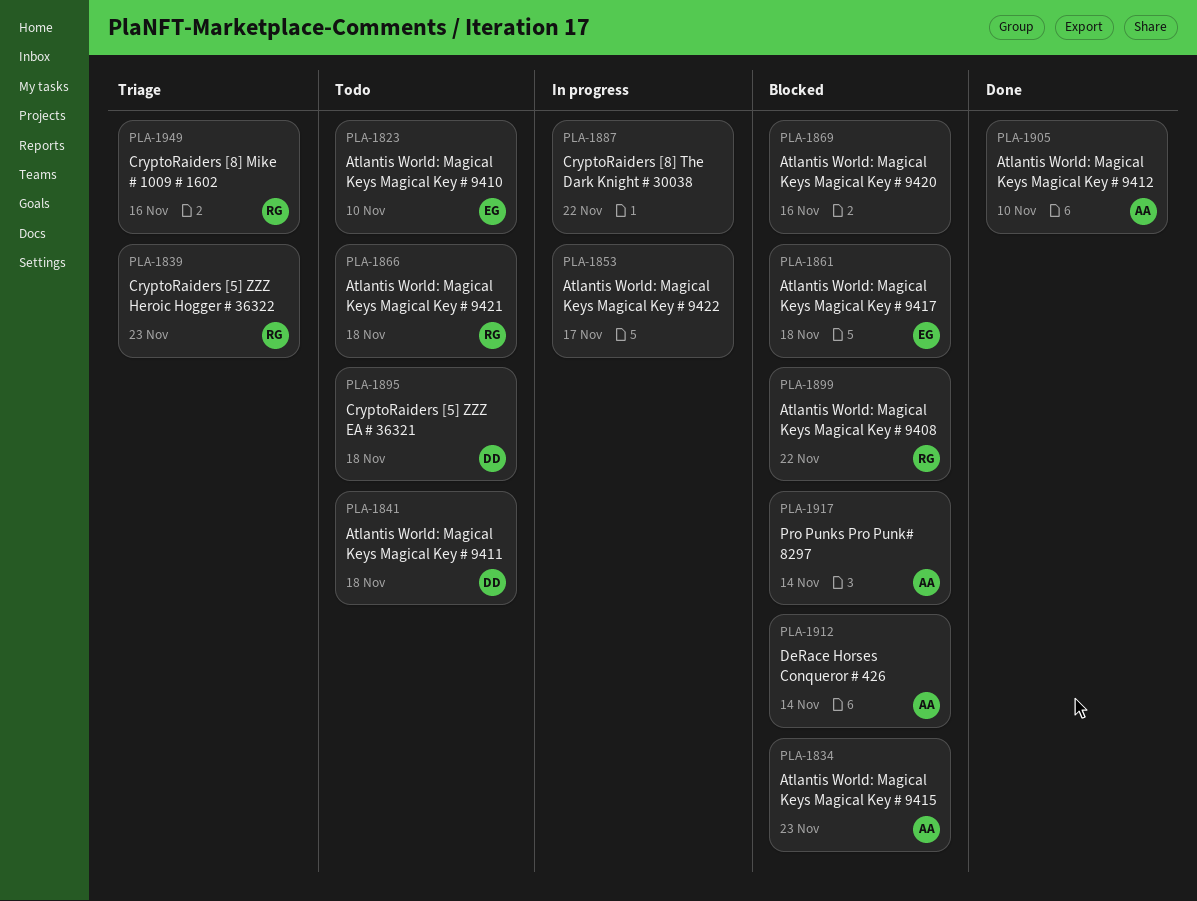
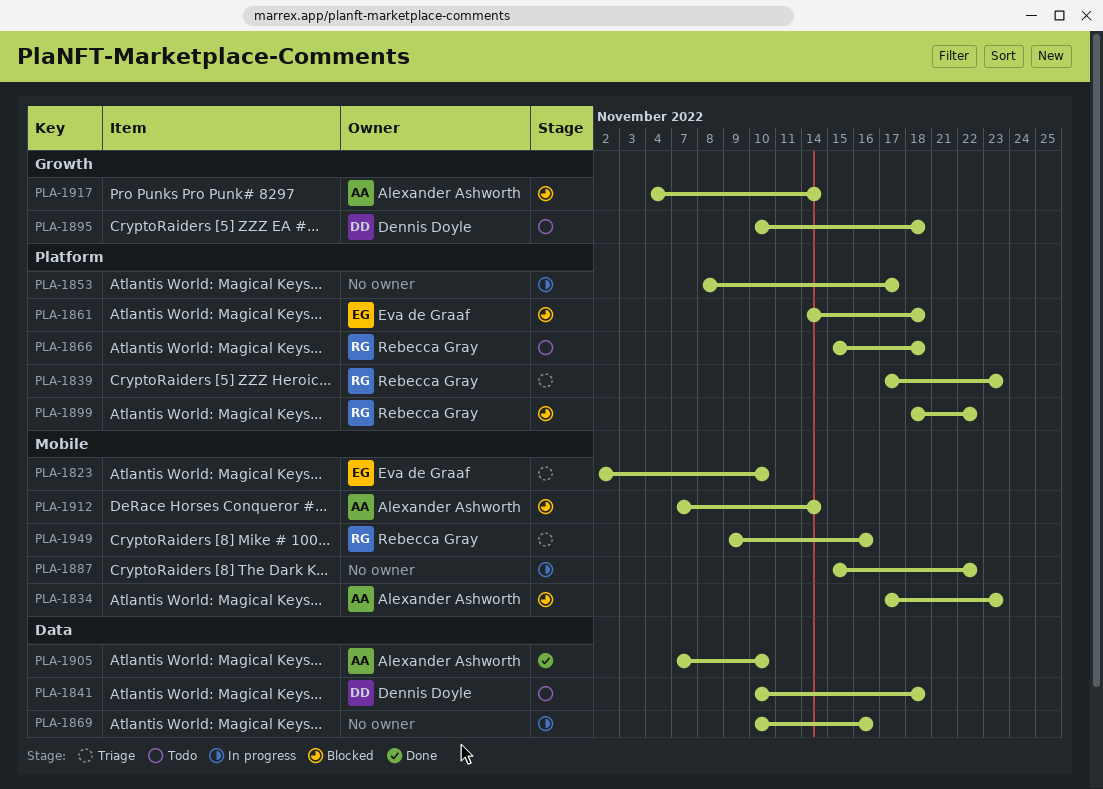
PLA-1823, status: Todo -> Triage
PLA-1869, status: Blocked -> In progress

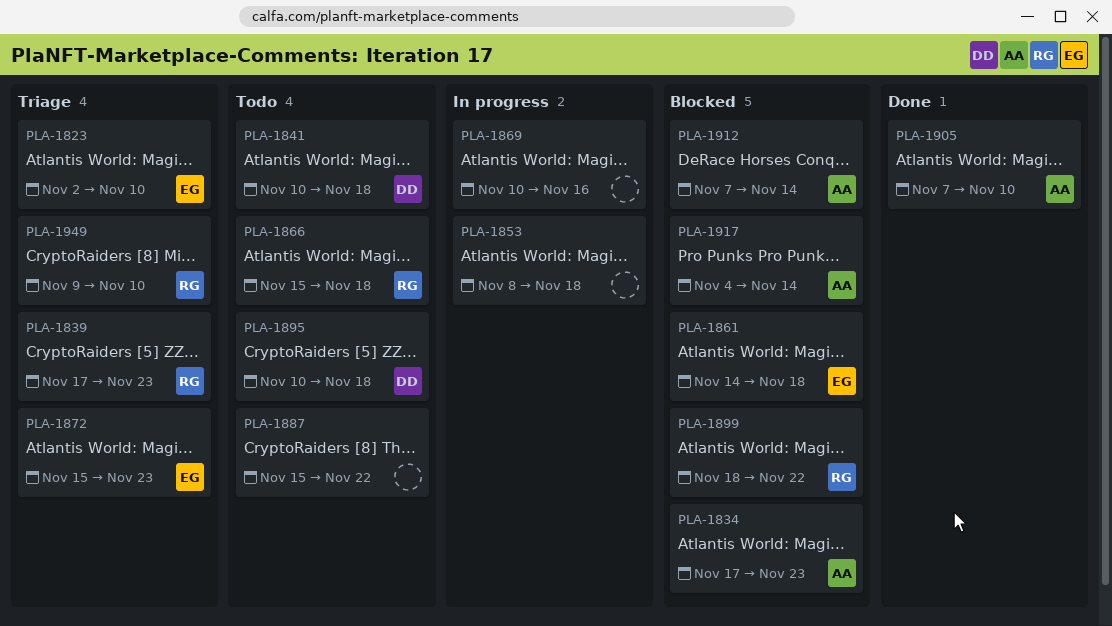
PLA-1853, due: Nov 17 -> Nov 18
PLA-1872: none -> present
PLA-1887, status: In progress -> Todo
PLA-1949, due: Nov 16 -> Nov 10

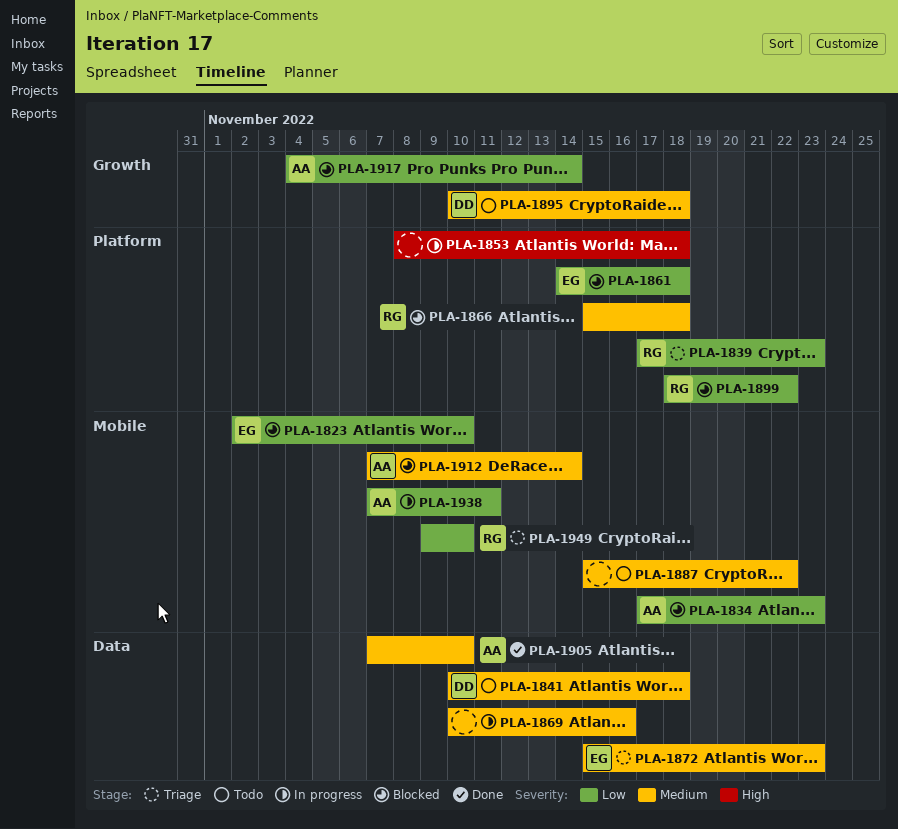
PLA-1823, status: Triage -> Blocked
PLA-1866, status: Todo -> Blocked
PLA-1938: none -> present

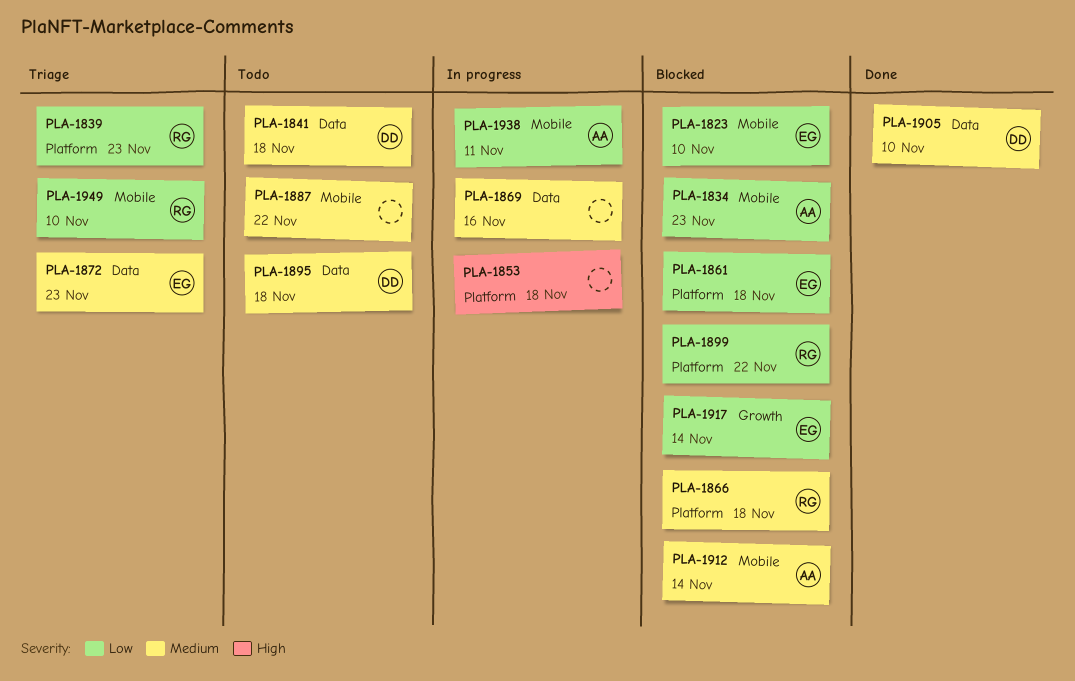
PLA-1895, label: Growth -> Data
PLA-1905, owner: AA -> DD
PLA-1917, owner: AA -> EG

